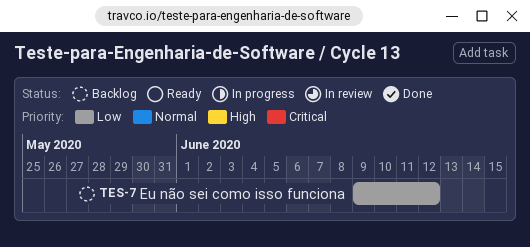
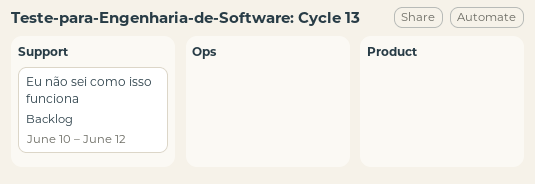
Eu não sei como isso funciona, start: Jun 9 -> Jun 10

